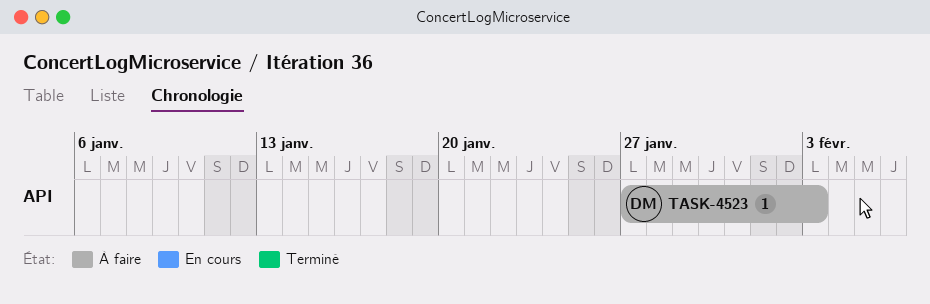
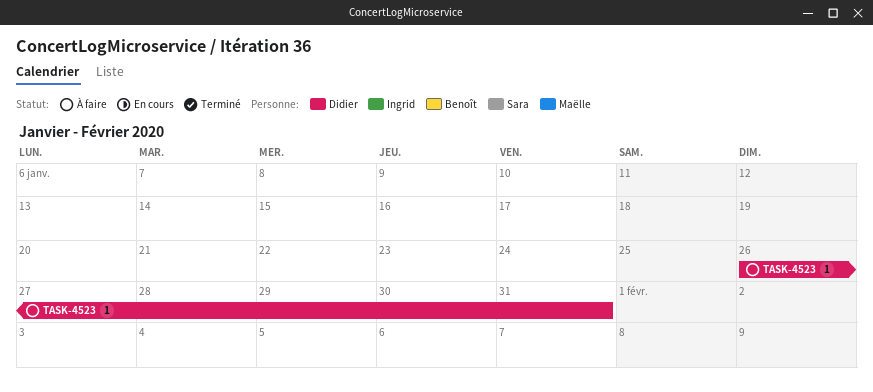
TASK-4523, start: Jan 27 -> Jan 26
TASK-4523, due: Feb 3 -> Jan 31

